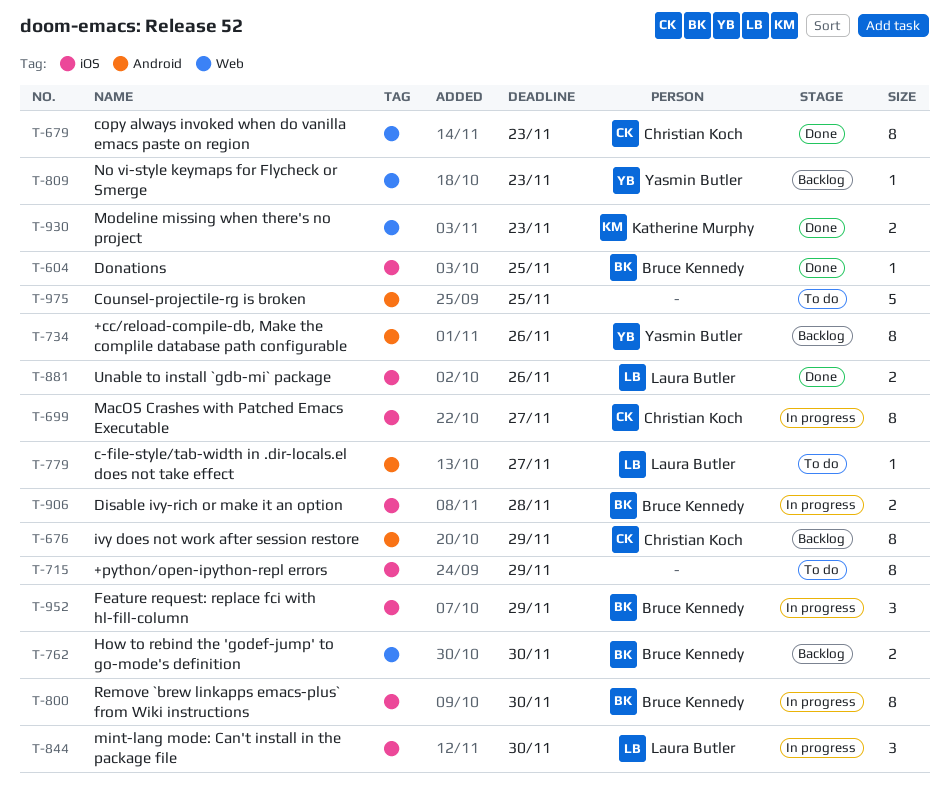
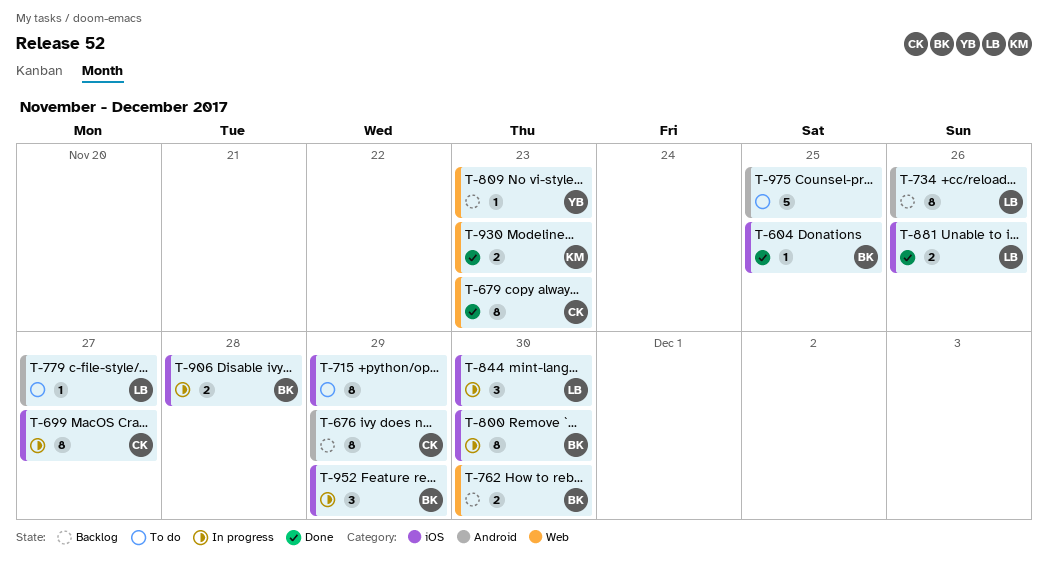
T-734, owner: Yasmin Butler -> Laura Butler

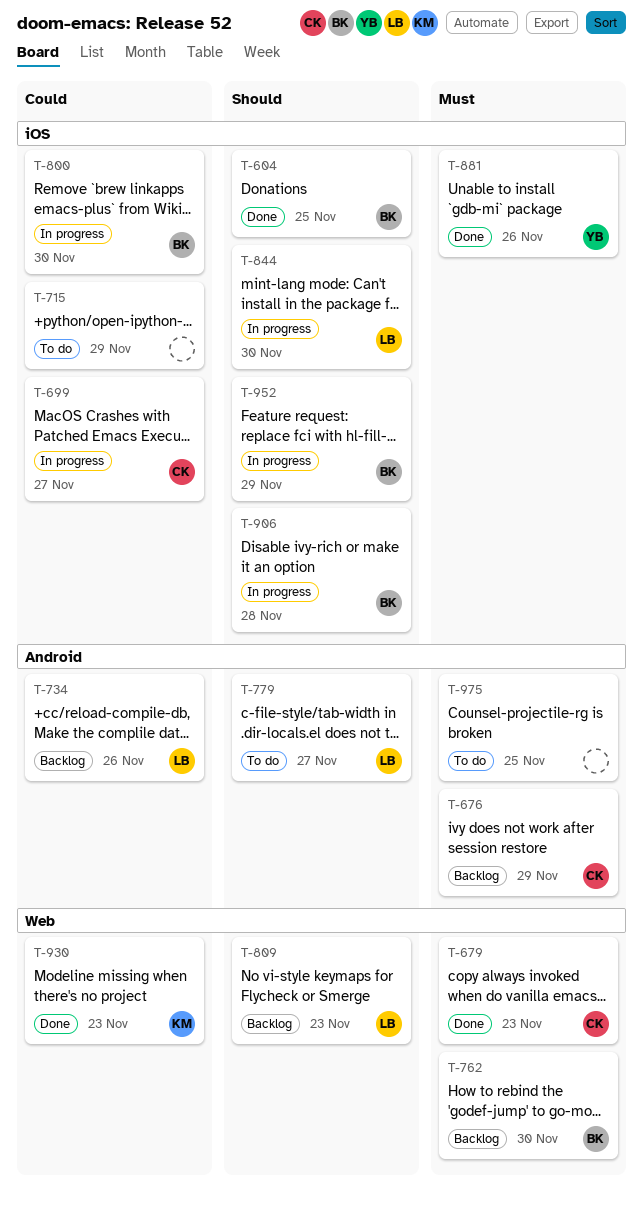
T-809, owner: YB -> LB
T-881, owner: LB -> YB

